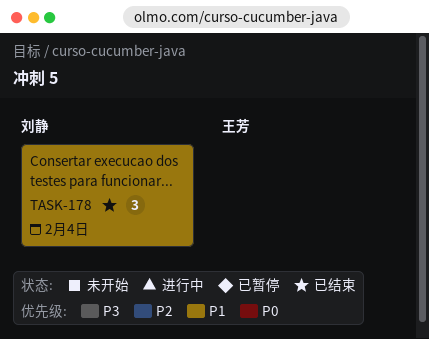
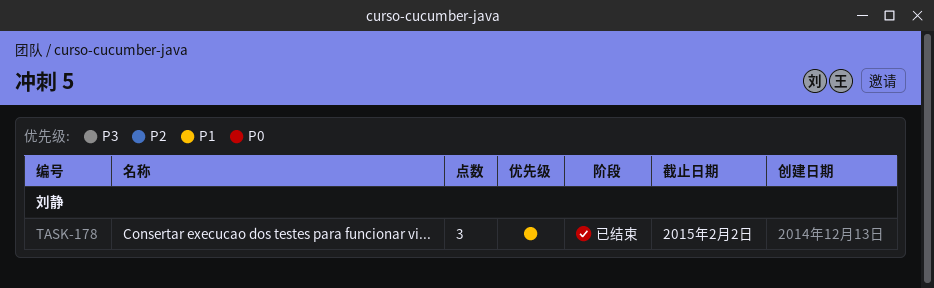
TASK-178, due: Feb 4 -> Feb 2

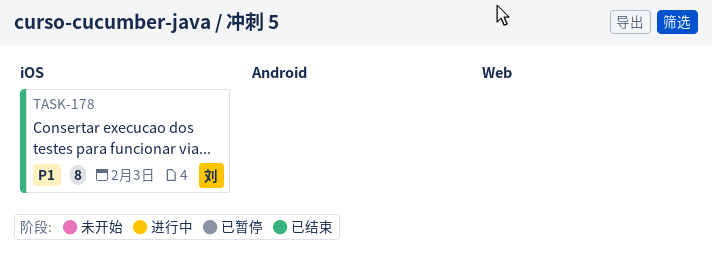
TASK-178, estimate: 3 -> 8
TASK-178, due: Feb 2 -> Feb 3

